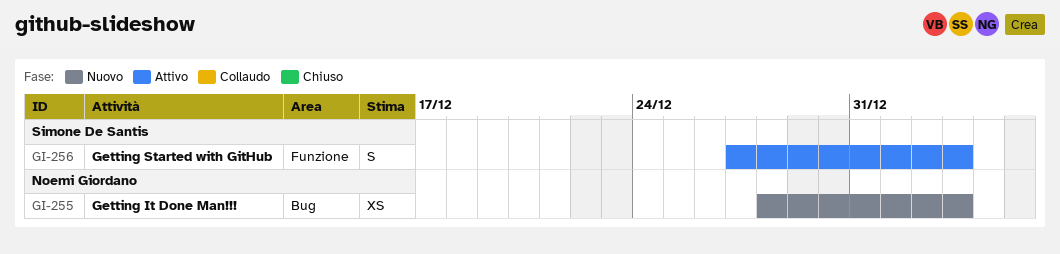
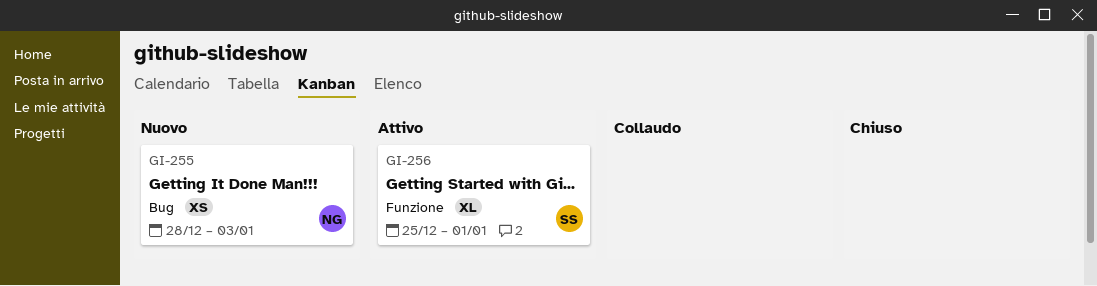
GI-256, estimate: S -> XL
GI-256, start: Dec 27 -> Dec 25
GI-256, due: Jan 3 -> Jan 1

